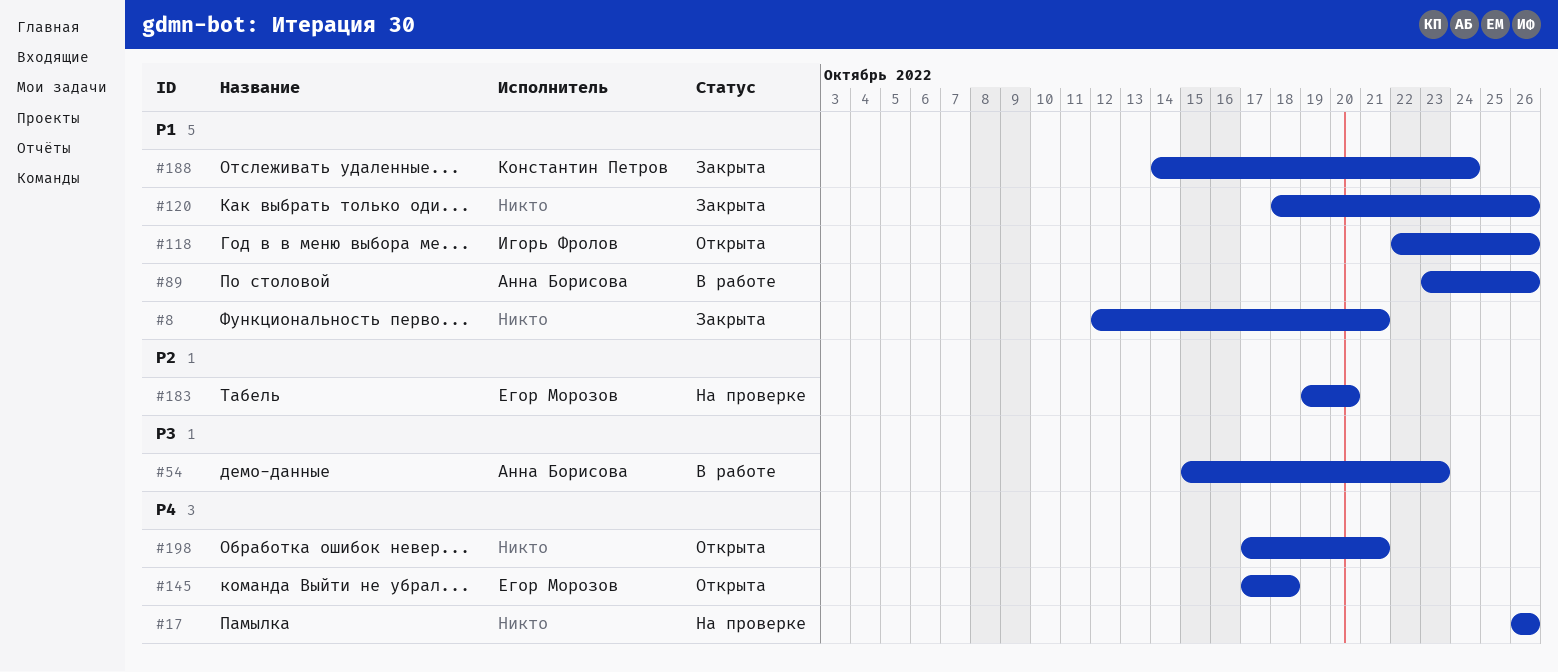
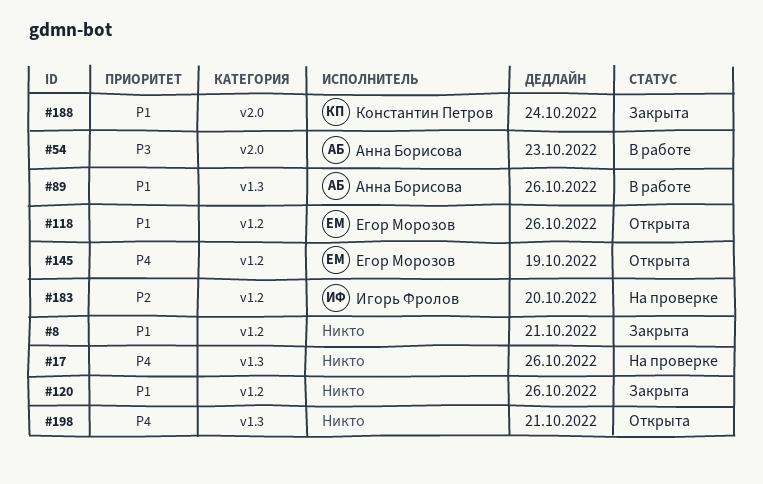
#118, owner: Игорь Фролов -> Егор Морозов
#145, due: Oct 18 -> Oct 19
#183, owner: Егор Морозов -> Игорь Фролов

